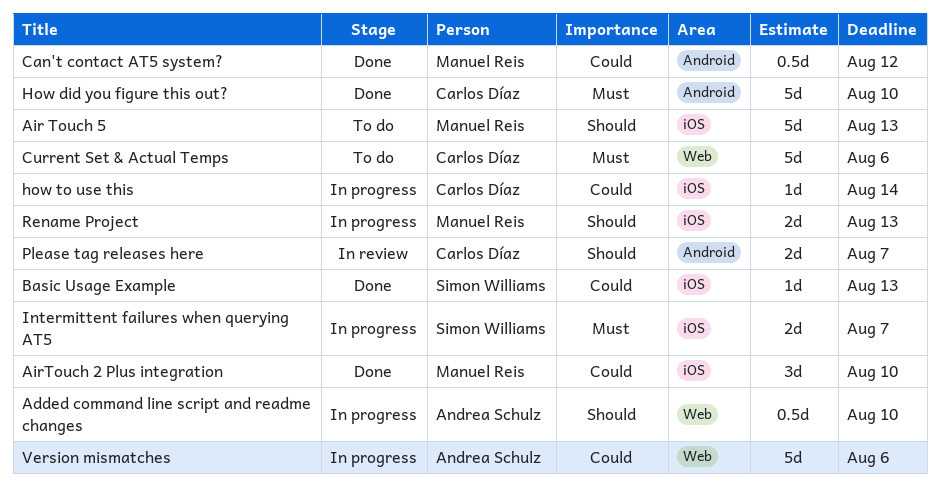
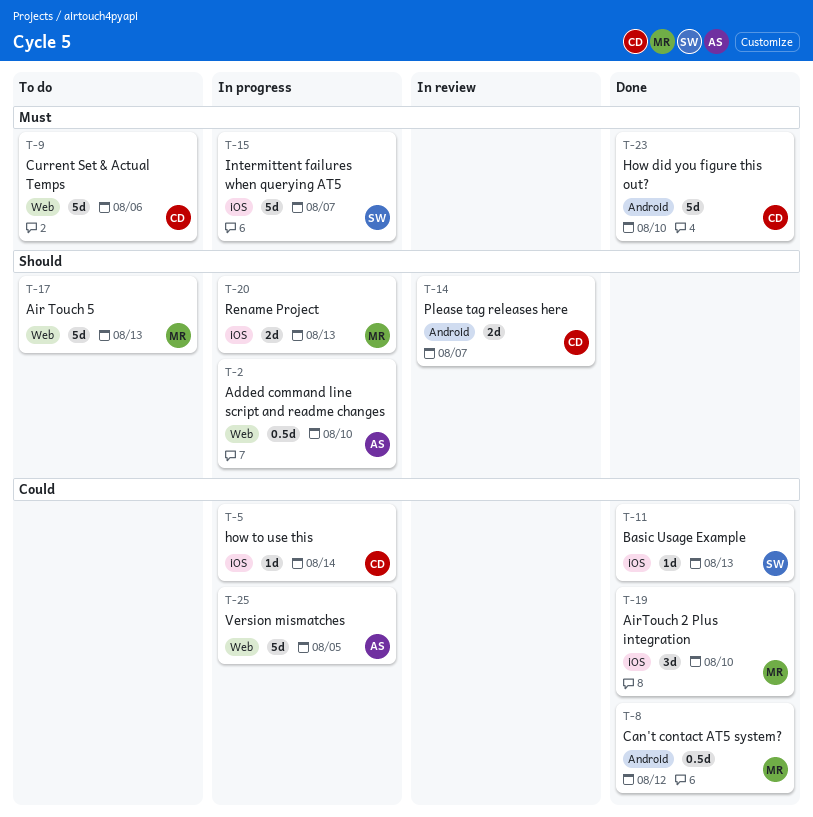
Air Touch 5, label: iOS -> Web
Intermittent failures when querying AT5, estimate: 2d -> 5d
Version mismatches, due: Aug 6 -> Aug 5

